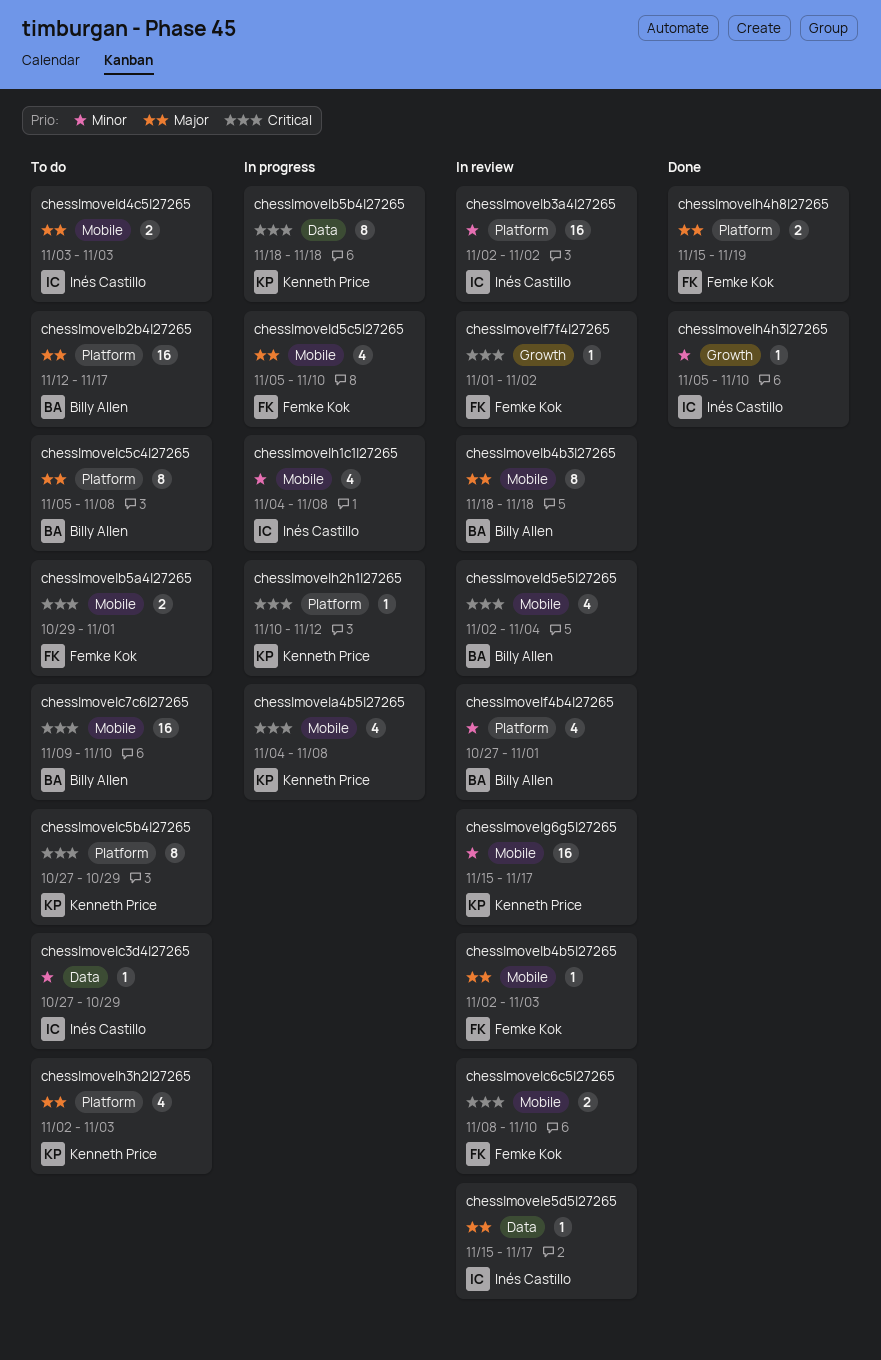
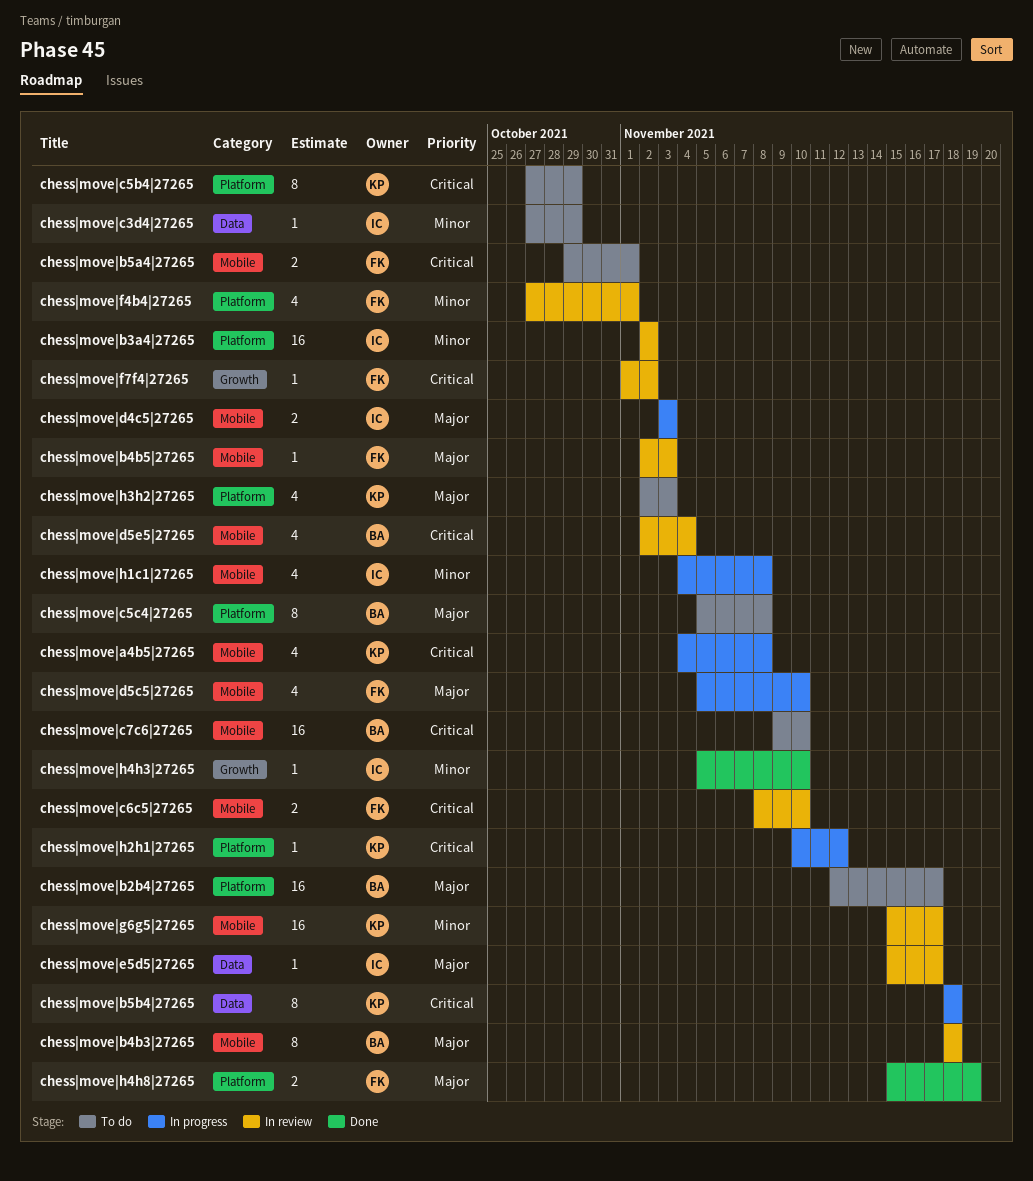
chess|move|d4c5|27265, status: To do -> In progress
chess|move|f4b4|27265, owner: Billy Allen -> Femke Kok

